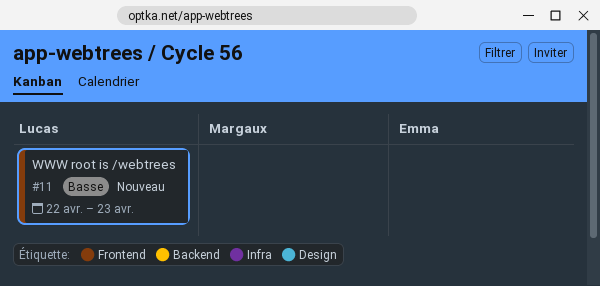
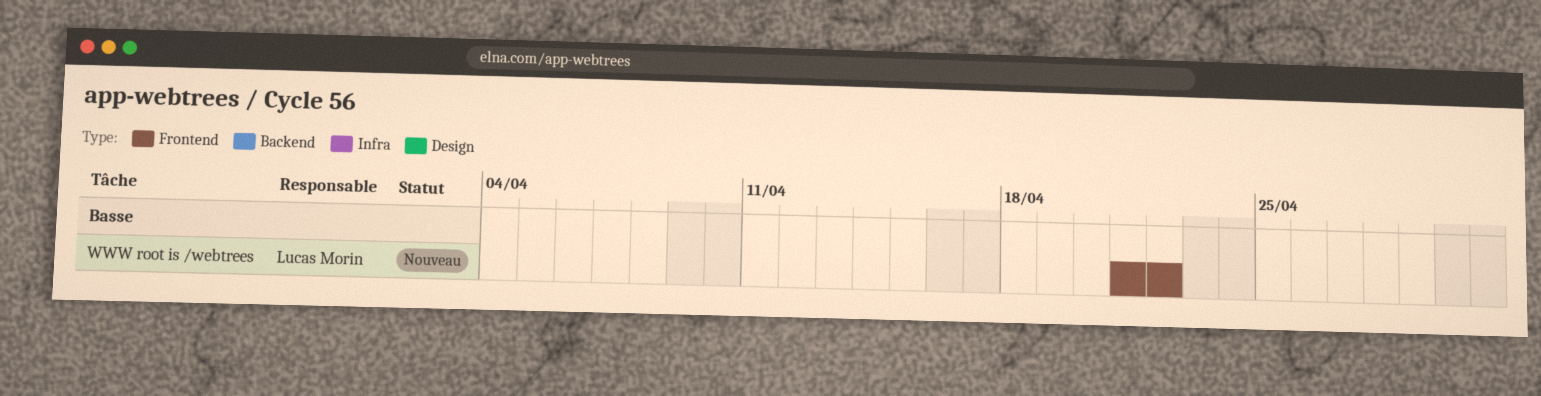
WWW root is /webtrees, start: Apr 22 -> Apr 21
WWW root is /webtrees, due: Apr 23 -> Apr 22

